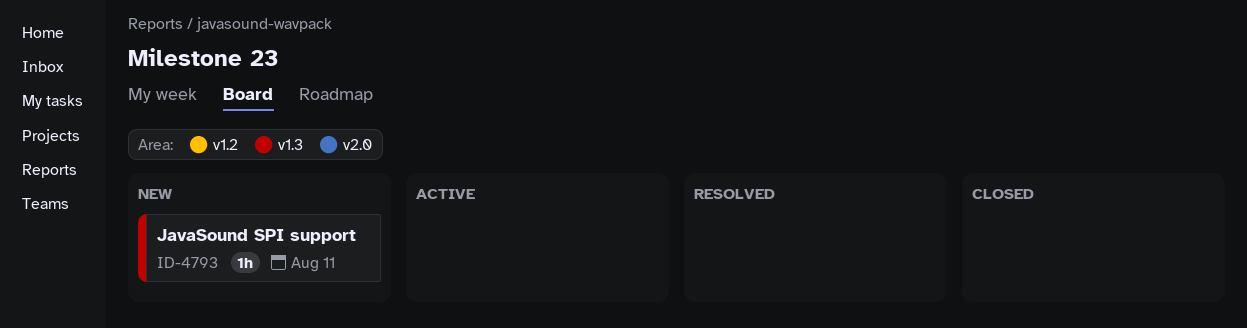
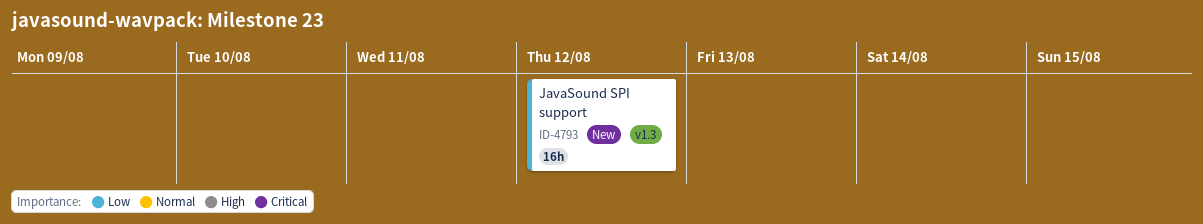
ID-4793, estimate: 1h -> 16h
ID-4793, due: Aug 11 -> Aug 12

